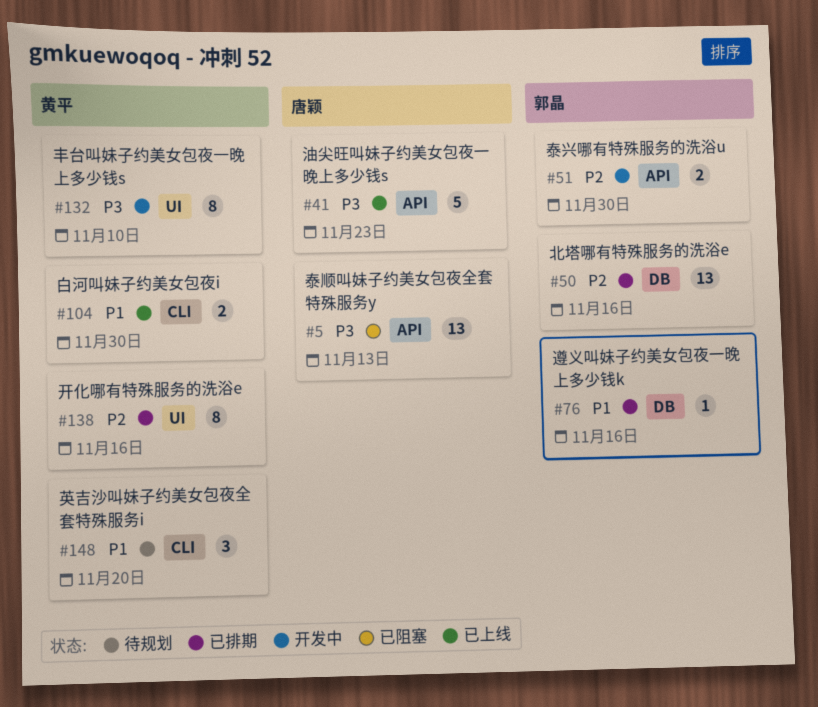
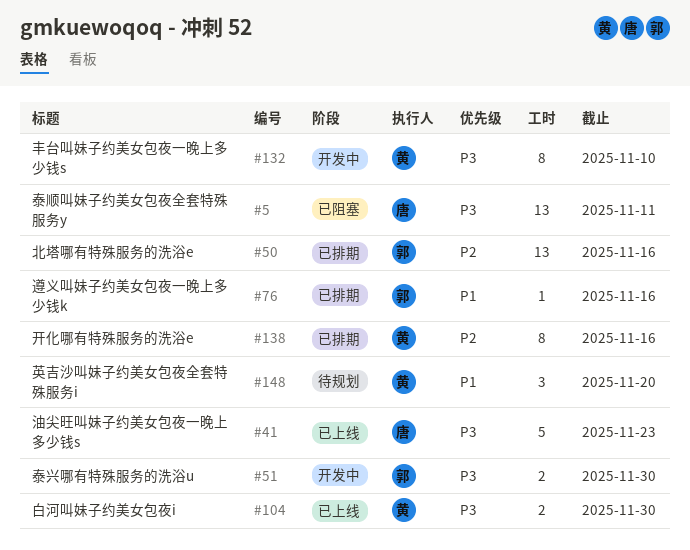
#5, due: Nov 13 -> Nov 11
#51, priority: P2 -> P3
#104, priority: P1 -> P3

